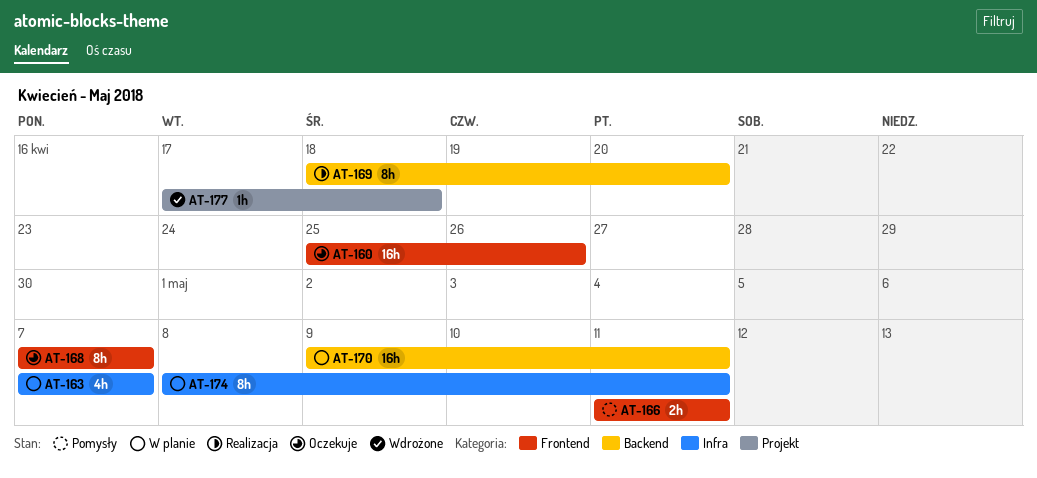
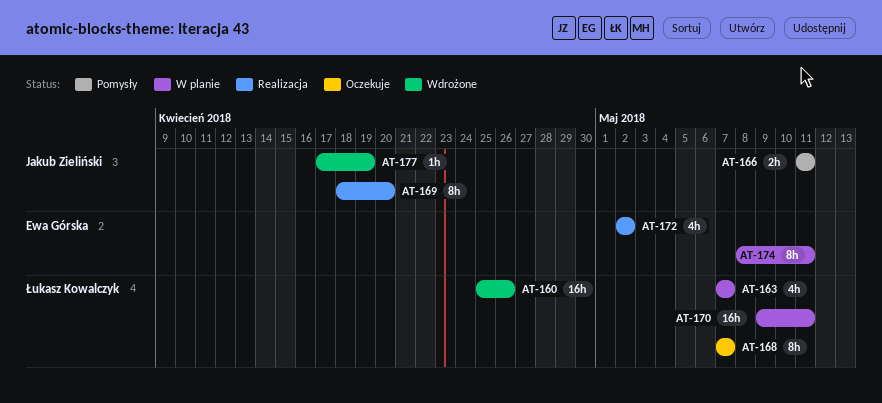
AT-160, status: Oczekuje -> Wdrożone
AT-172: none -> present
AT-177, due: Apr 18 -> Apr 19

